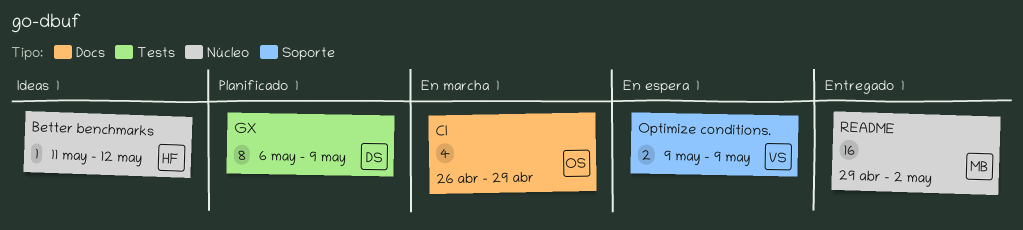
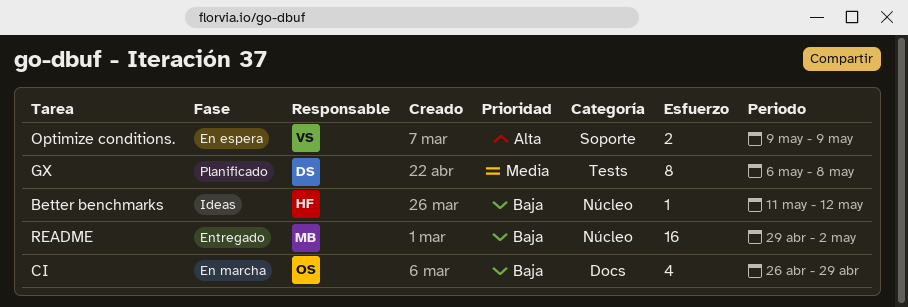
GX, due: May 9 -> May 8

